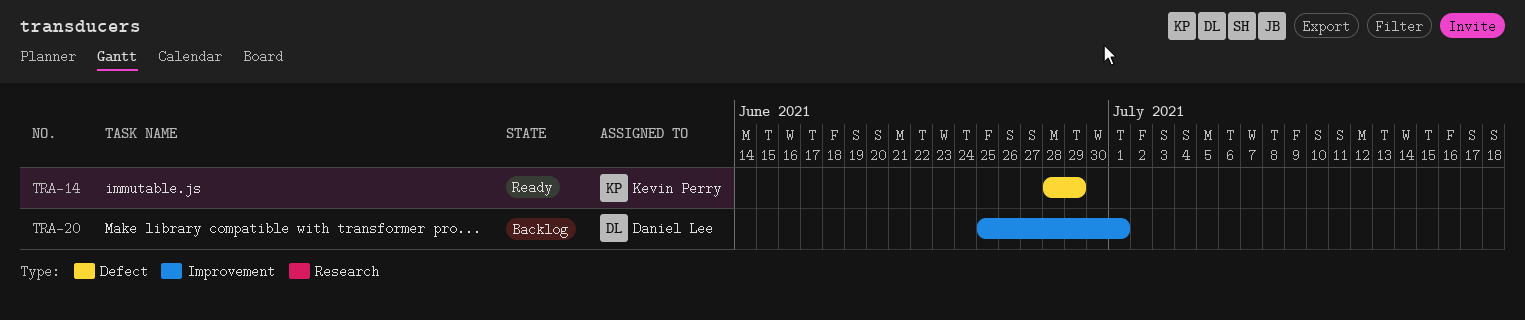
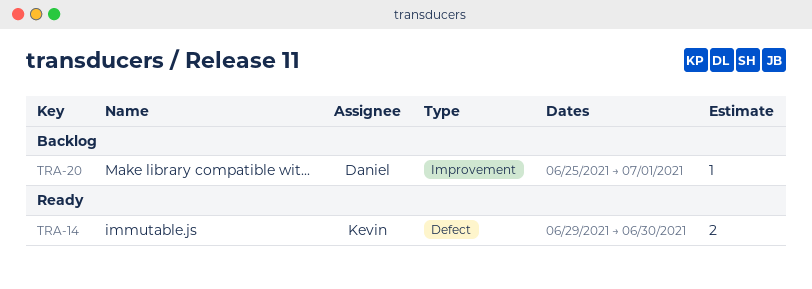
TRA-14, start: Jun 28 -> Jun 29
TRA-14, due: Jun 29 -> Jun 30

